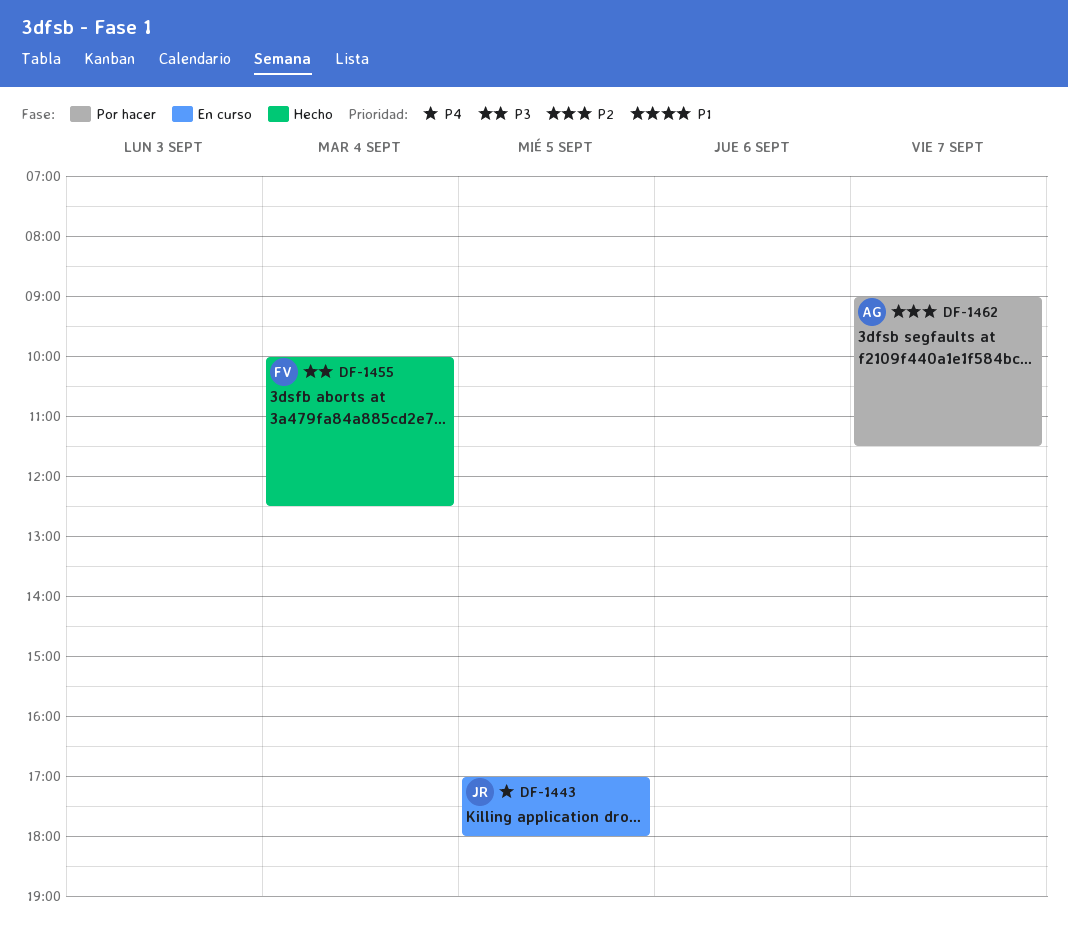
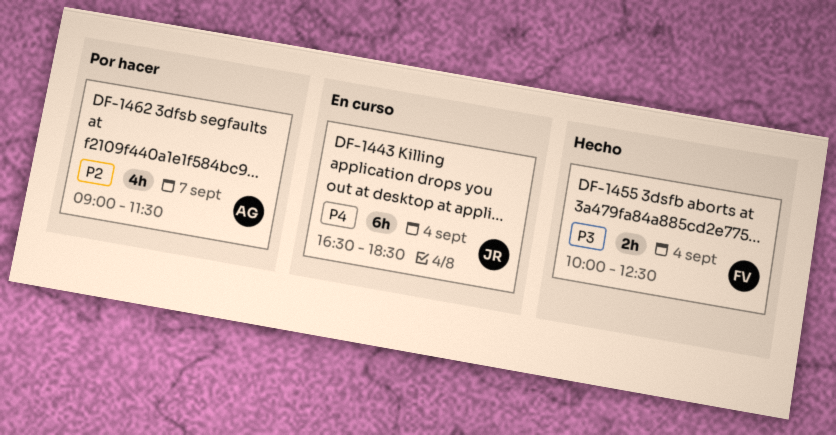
DF-1443, day: Sep 5 -> Sep 4
DF-1443, begins: 17:00 -> 16:30
DF-1443, ends: 18:00 -> 18:30

